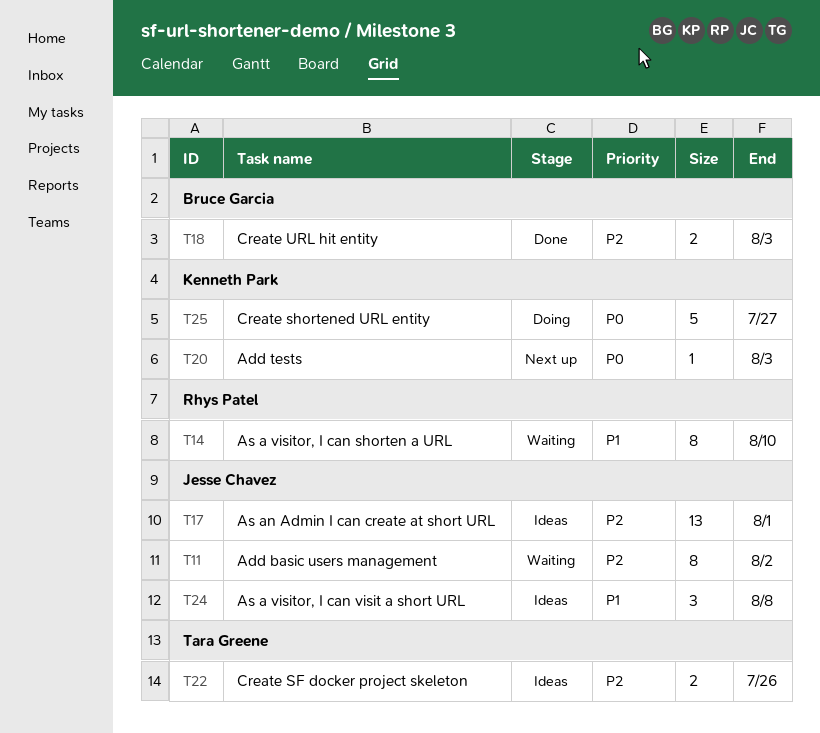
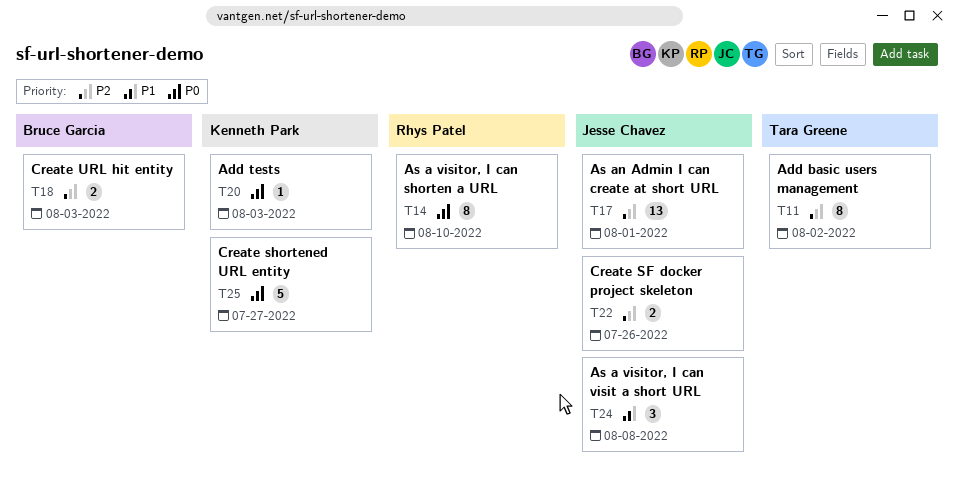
T11, owner: Jesse Chavez -> Tara Greene
T14, priority: P1 -> P0
T22, owner: Tara Greene -> Jesse Chavez

